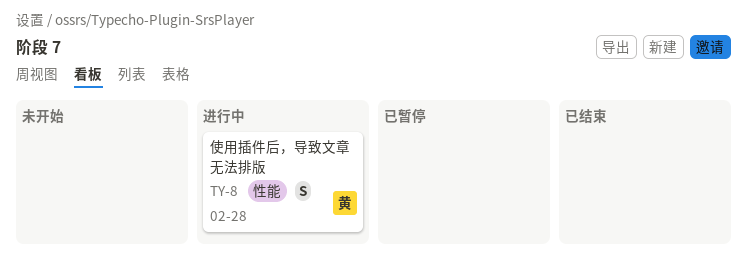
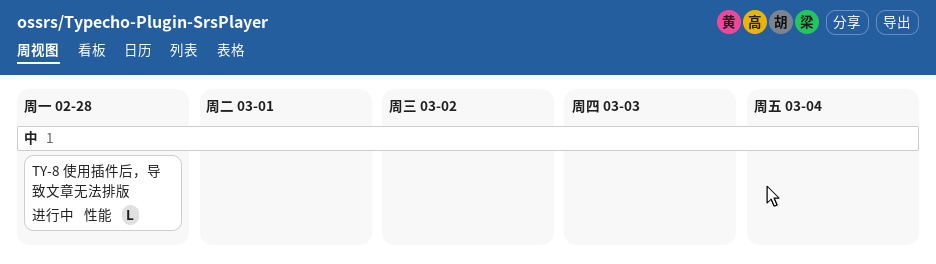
TY-8, estimate: S -> L

